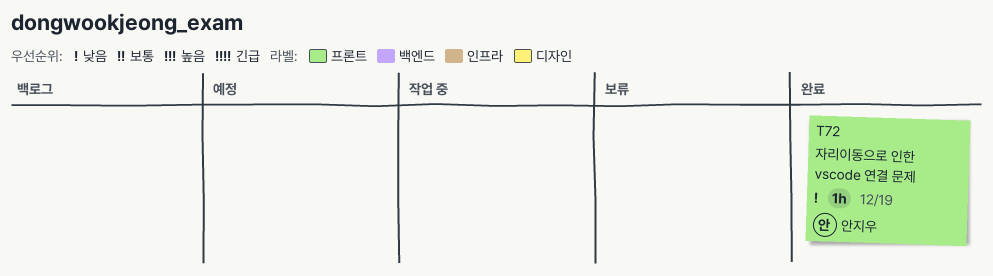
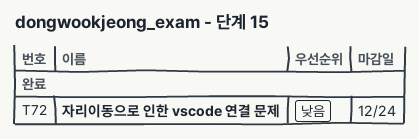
T72, due: Dec 19 -> Dec 24

